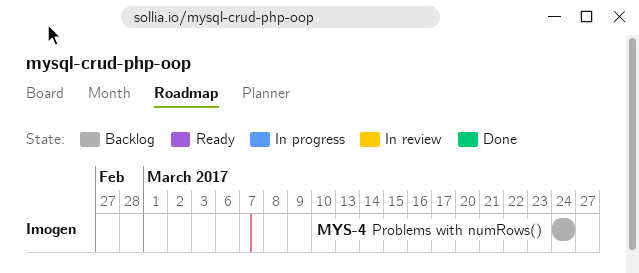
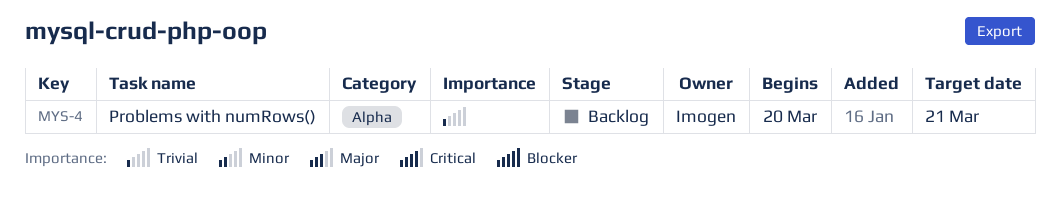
MYS-4, start: Mar 24 -> Mar 20
MYS-4, due: Mar 24 -> Mar 21

